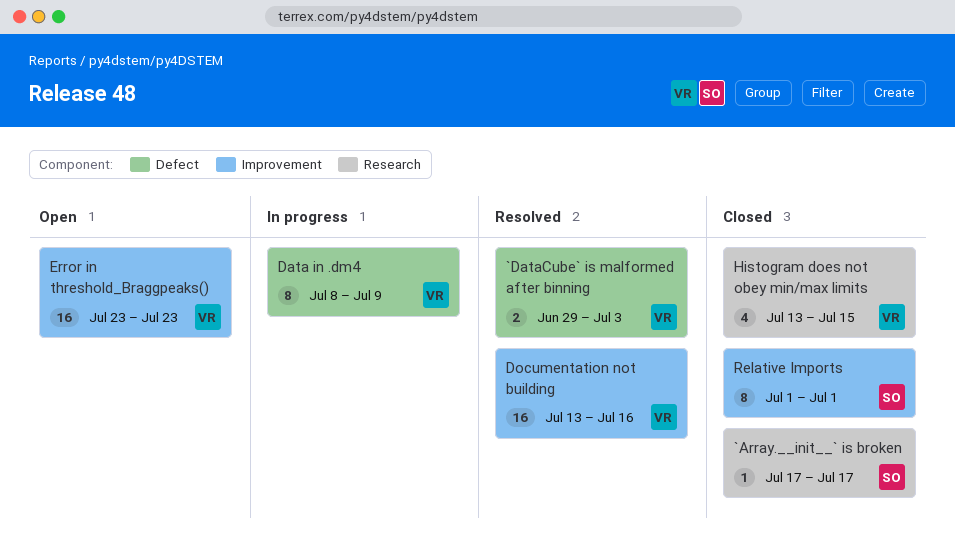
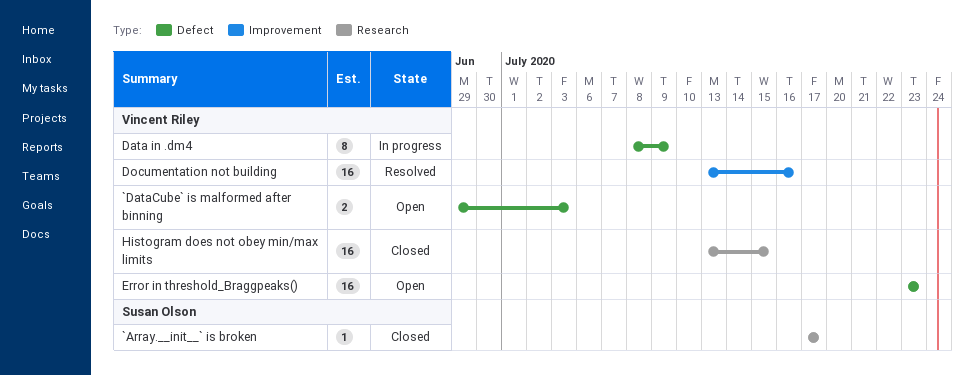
`DataCube` is malformed after binning, status: Resolved -> Open
Error in threshold_Braggpeaks(), label: Improvement -> Defect
Histogram does not obey min/max limits, estimate: 4 -> 16
Relative Imports: present -> none

